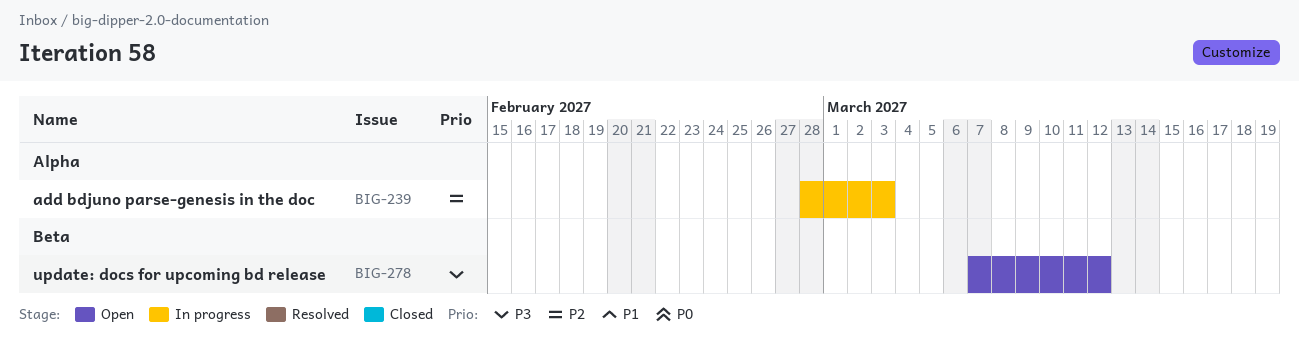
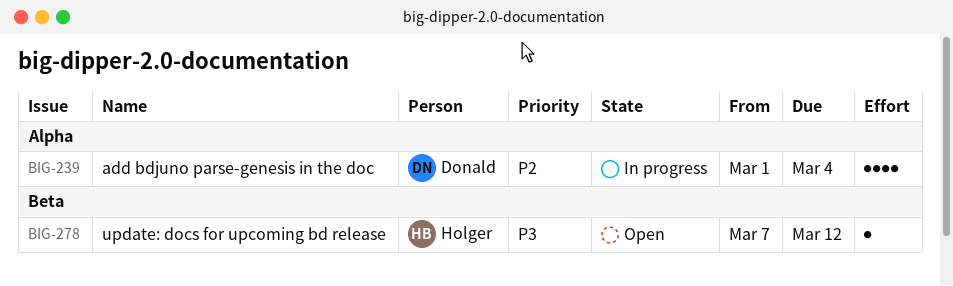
BIG-239, start: Feb 28 -> Mar 1
BIG-239, due: Mar 3 -> Mar 4

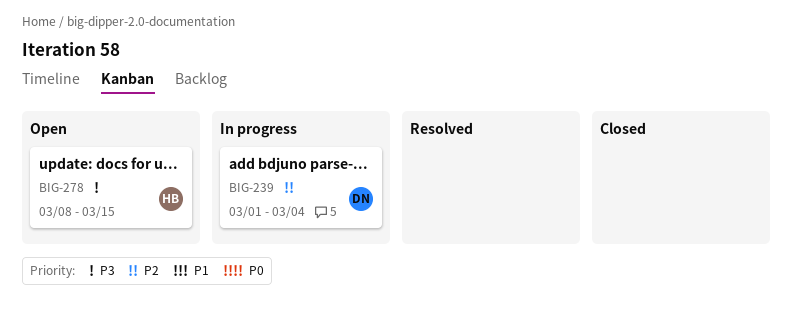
BIG-278, start: Mar 7 -> Mar 8
BIG-278, due: Mar 12 -> Mar 15

